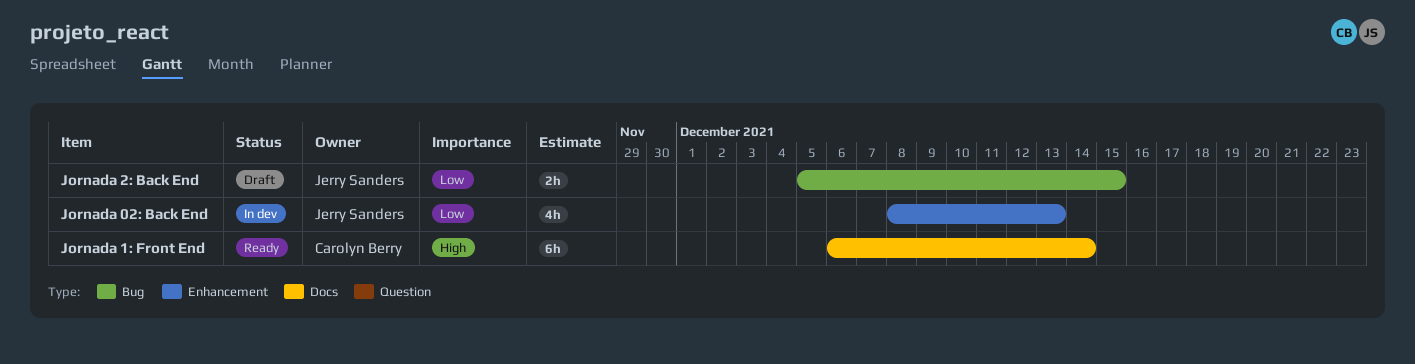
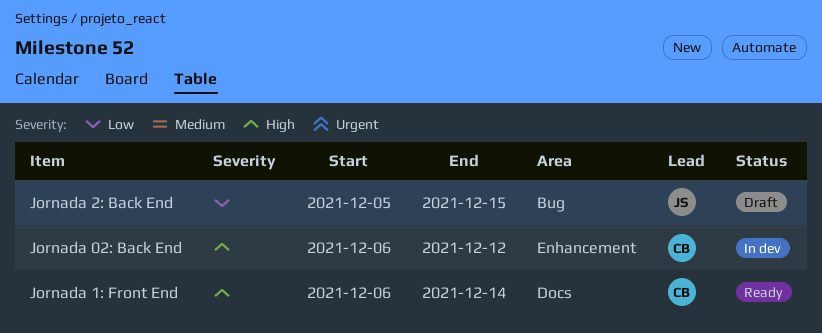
Jornada 02: Back End, owner: Jerry Sanders -> Carolyn Berry
Jornada 02: Back End, priority: Low -> High
Jornada 02: Back End, start: Dec 8 -> Dec 6
Jornada 02: Back End, due: Dec 13 -> Dec 12

